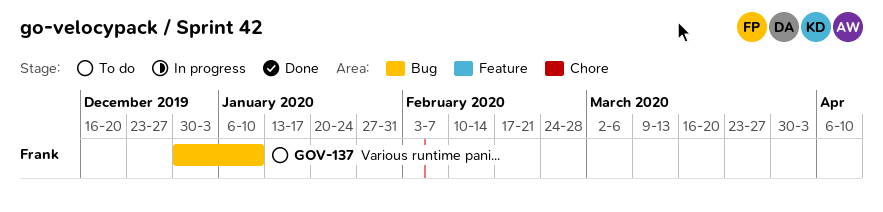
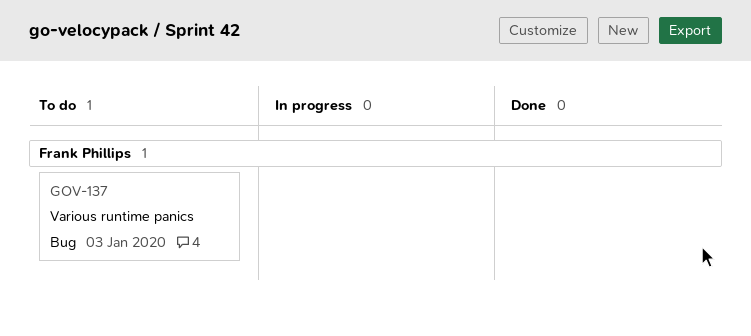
GOV-137, due: Jan 10 -> Jan 3

